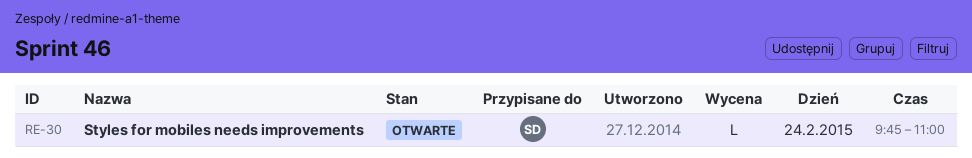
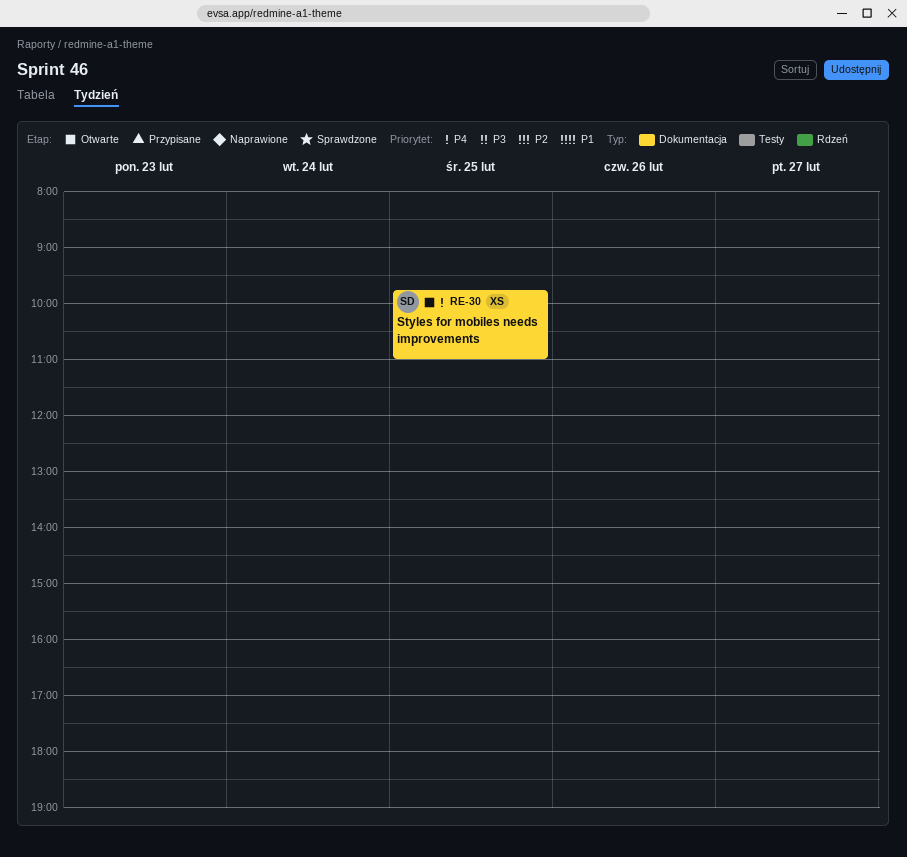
RE-30, estimate: L -> XS
RE-30, day: Feb 24 -> Feb 25

